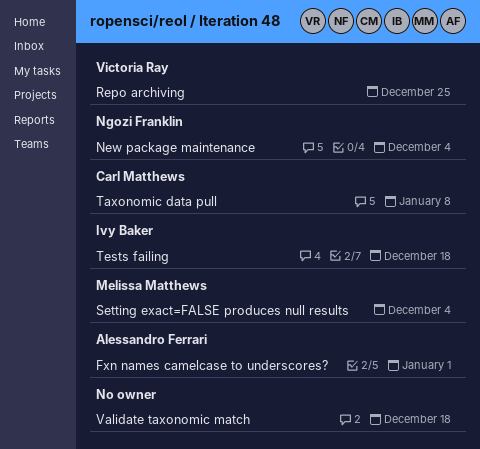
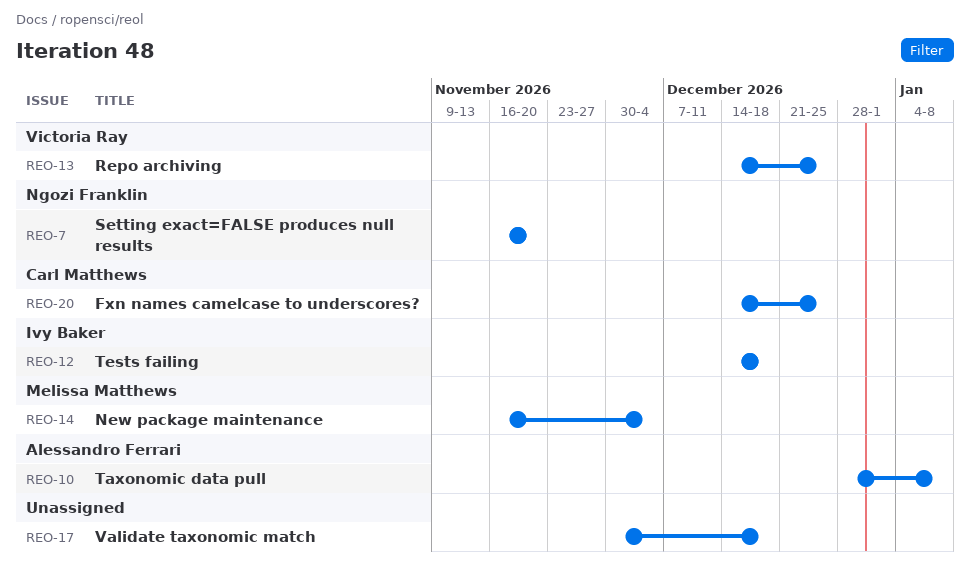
Fxn names camelcase to underscores?, owner: Alessandro Ferrari -> Carl Matthews
Fxn names camelcase to underscores?, due: Jan 1 -> Dec 25
New package maintenance, owner: Ngozi Franklin -> Melissa Matthews
Setting exact=FALSE produces null results, owner: Melissa Matthews -> Ngozi Franklin
Setting exact=FALSE produces null results, due: Dec 4 -> Nov 20
Taxonomic data pull, owner: Carl Matthews -> Alessandro Ferrari

